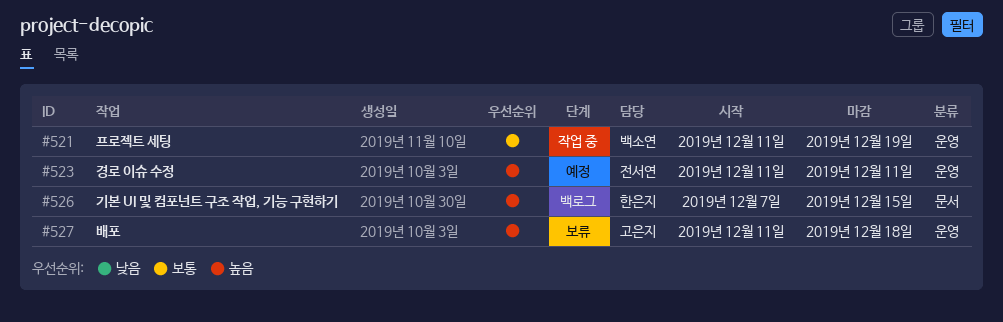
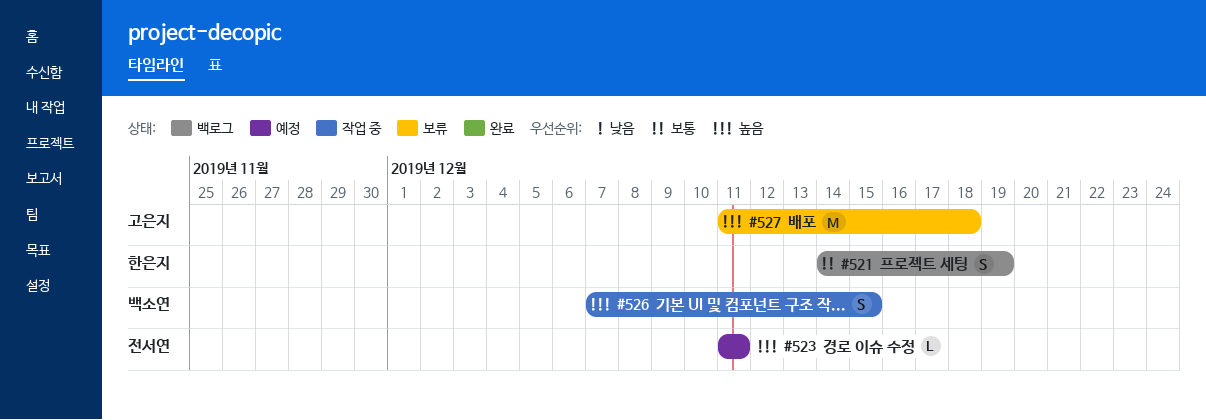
#521, status: 작업 중 -> 백로그
#521, owner: 백소연 -> 한은지
#521, start: Dec 11 -> Dec 14
#526, status: 백로그 -> 작업 중
#526, owner: 한은지 -> 백소연

